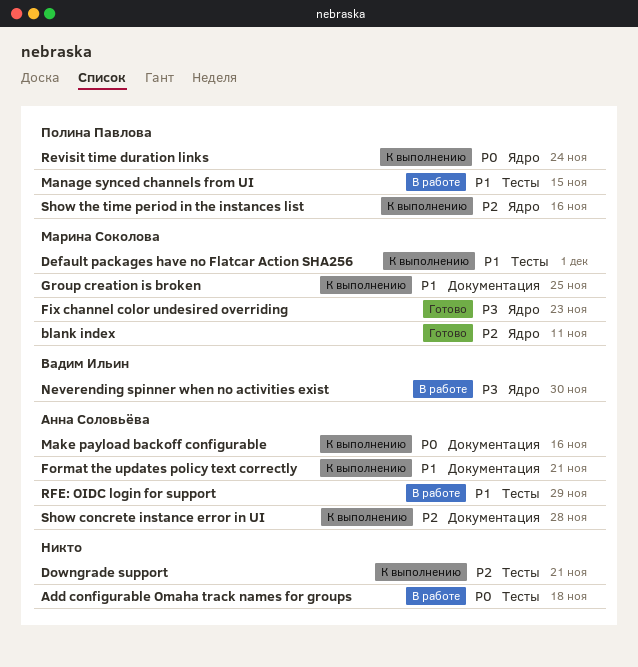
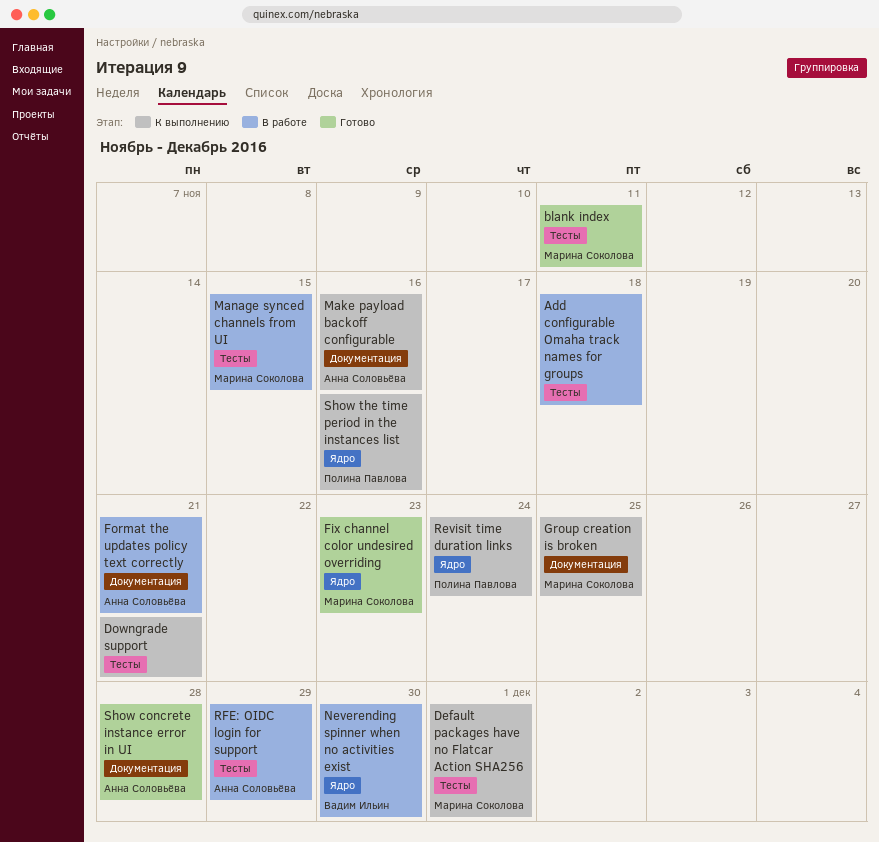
blank index, label: Ядро -> Тесты
Format the updates policy text correctly, status: К выполнению -> В работе
Manage synced channels from UI, owner: Полина Павлова -> Марина Соколова
Show concrete instance error in UI, status: К выполнению -> Готово

